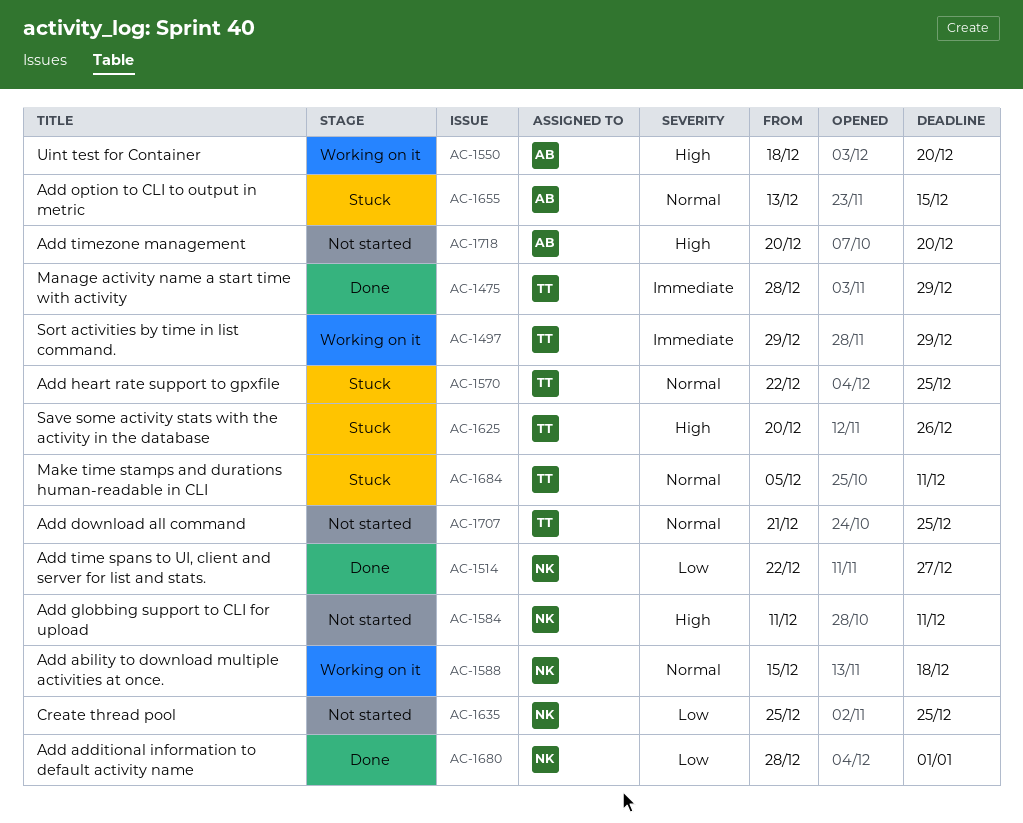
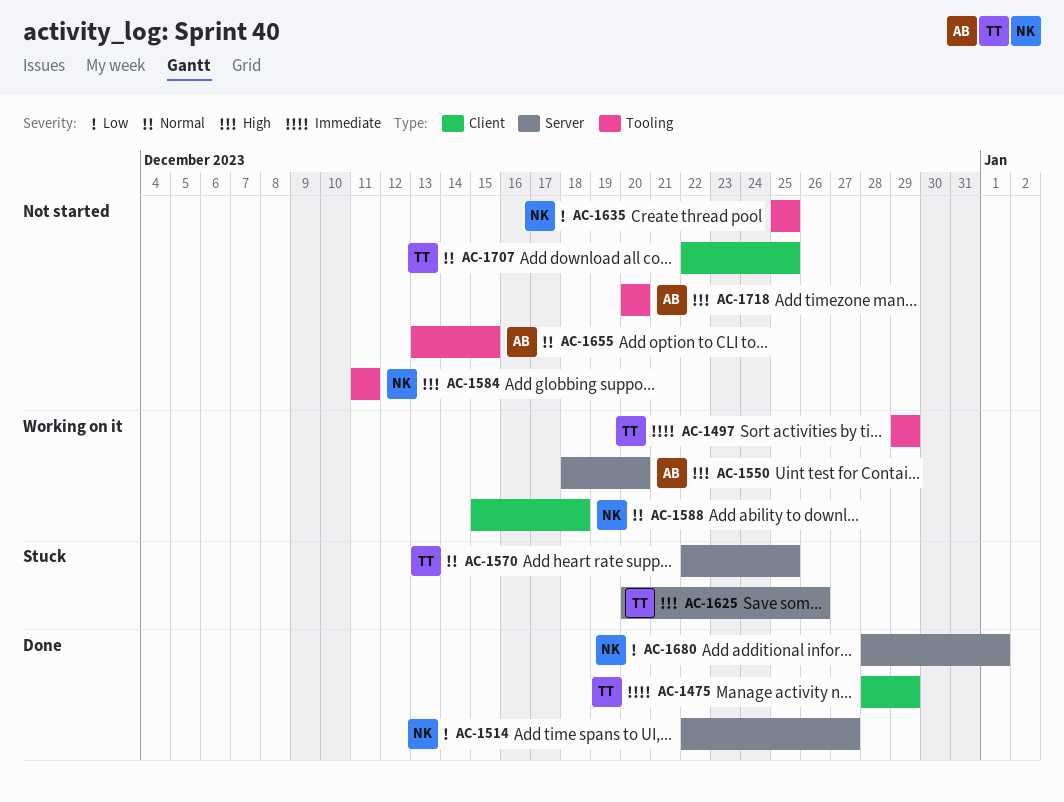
AC-1655, status: Stuck -> Not started
AC-1684: present -> none
AC-1707, start: Dec 21 -> Dec 22

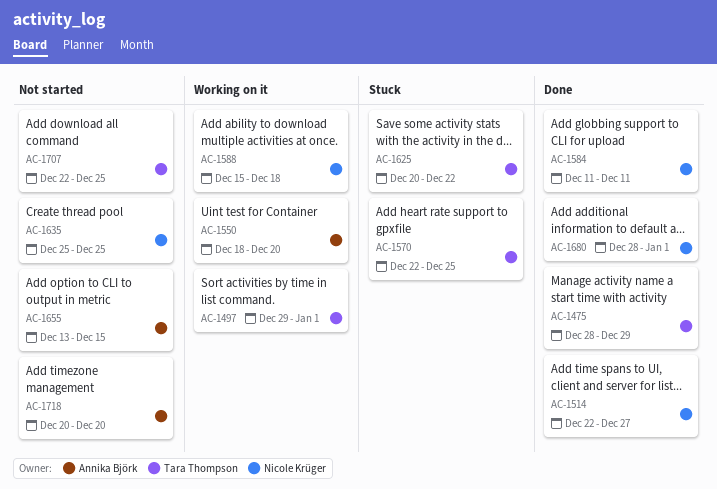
AC-1497, due: Dec 29 -> Jan 1
AC-1584, status: Not started -> Done
AC-1625, due: Dec 26 -> Dec 22

